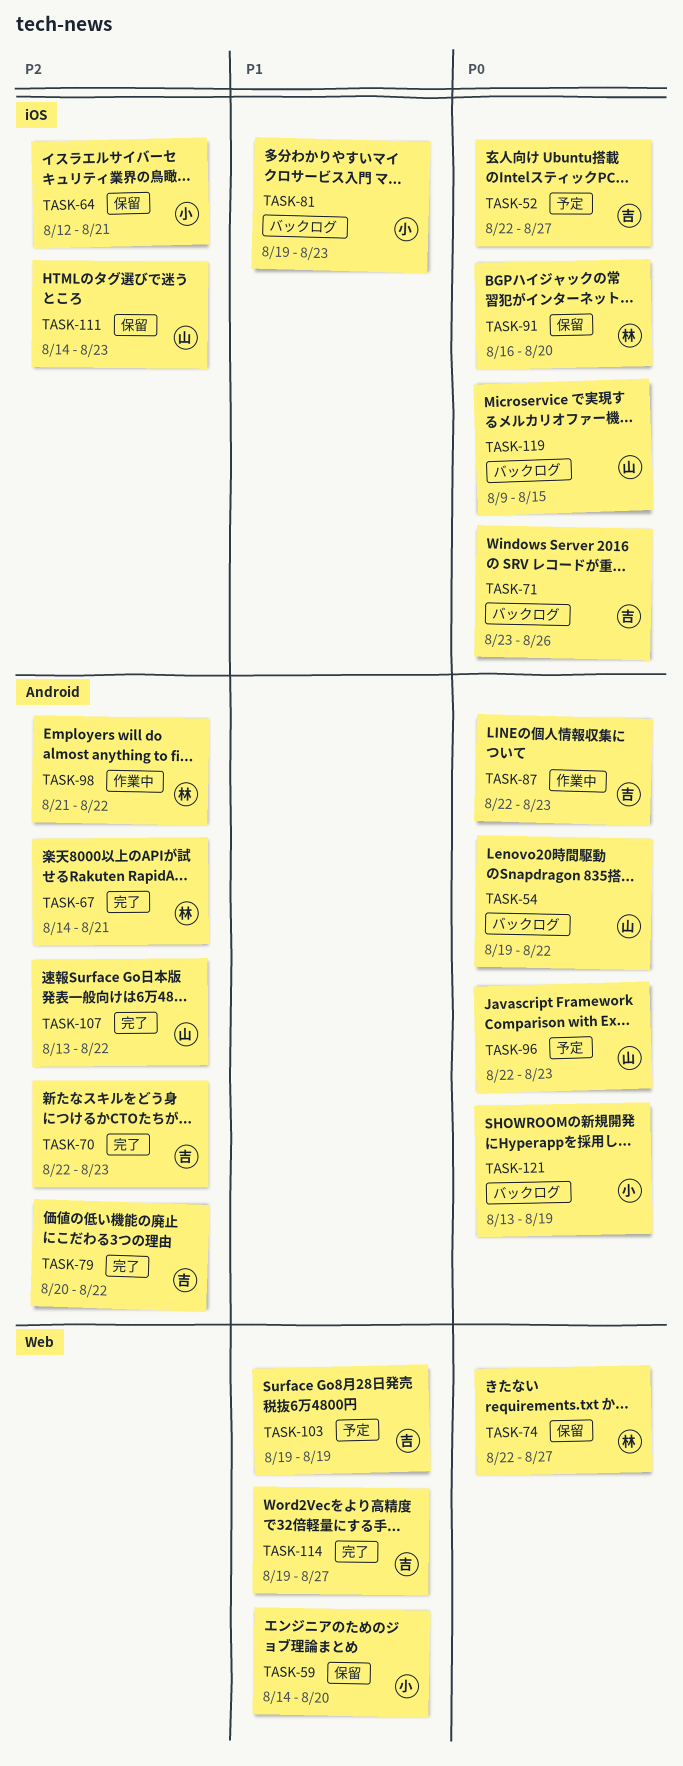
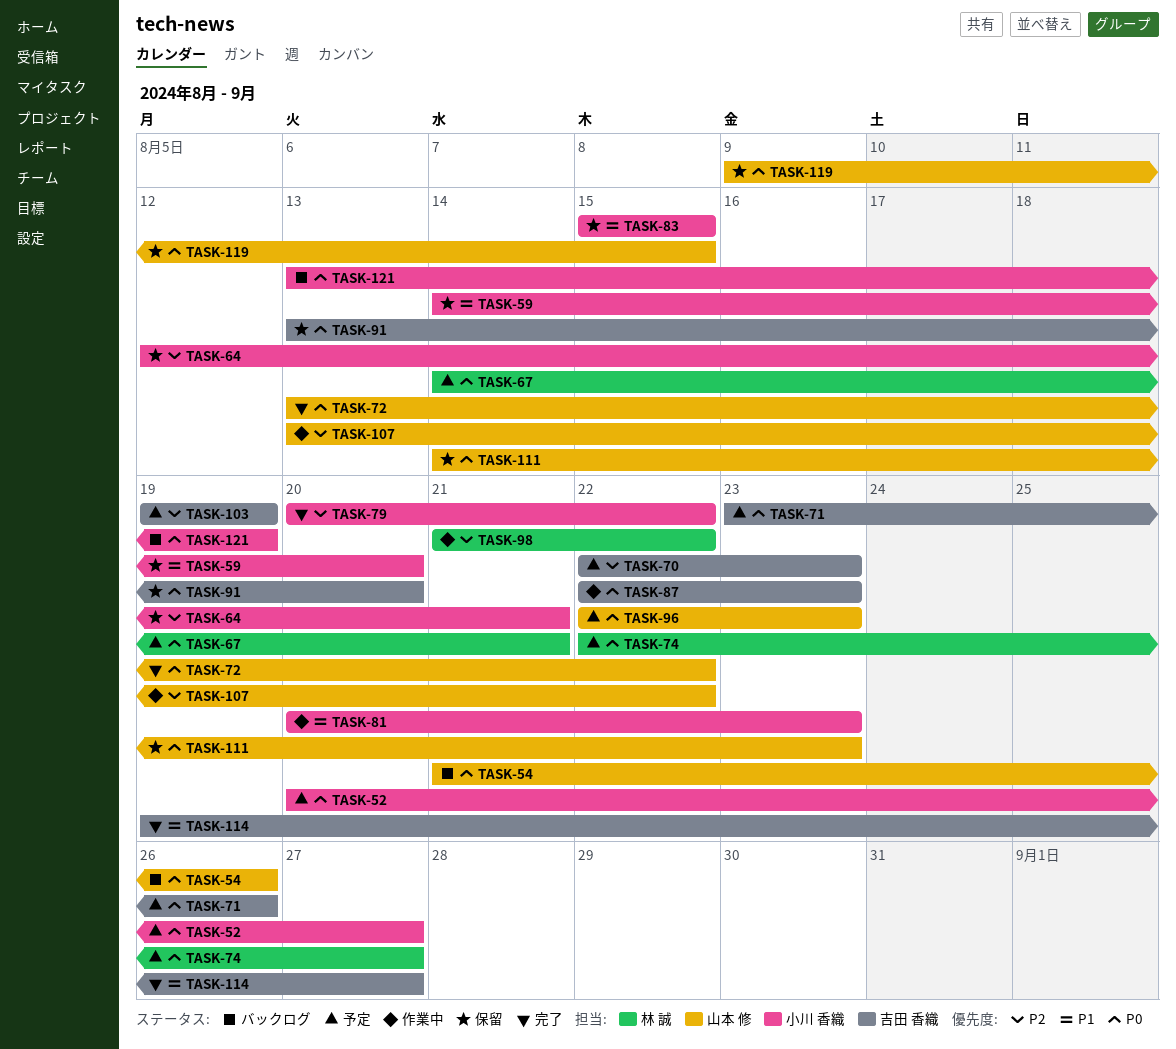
TASK-52, owner: 吉田 香織 -> 小川 香織
TASK-52, start: Aug 22 -> Aug 20
TASK-54, start: Aug 19 -> Aug 21
TASK-54, due: Aug 22 -> Aug 26
TASK-67, status: 完了 -> 予定
TASK-67, priority: P2 -> P0
TASK-70, status: 完了 -> 予定
TASK-71, status: バックログ -> 予定
TASK-72: none -> present
TASK-74, status: 保留 -> 予定
TASK-79, owner: 吉田 香織 -> 小川 香織
TASK-81, status: バックログ -> 作業中
TASK-81, start: Aug 19 -> Aug 20
TASK-83: none -> present
TASK-91, owner: 林 誠 -> 吉田 香織
TASK-91, start: Aug 16 -> Aug 13
TASK-103, priority: P1 -> P2
TASK-107, status: 完了 -> 作業中
TASK-111, priority: P2 -> P0
TASK-119, status: バックログ -> 保留

